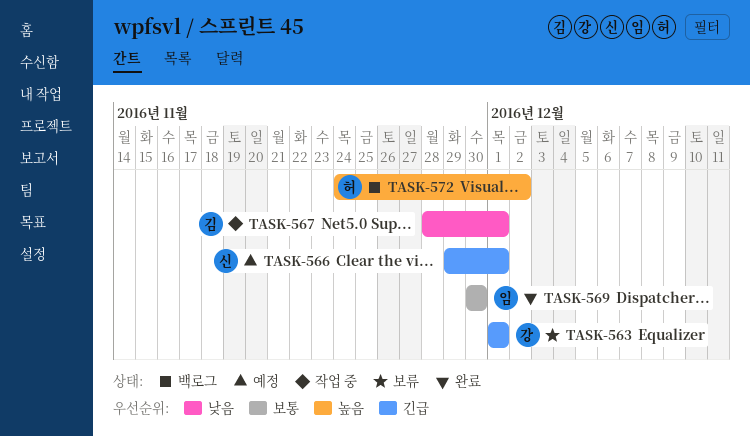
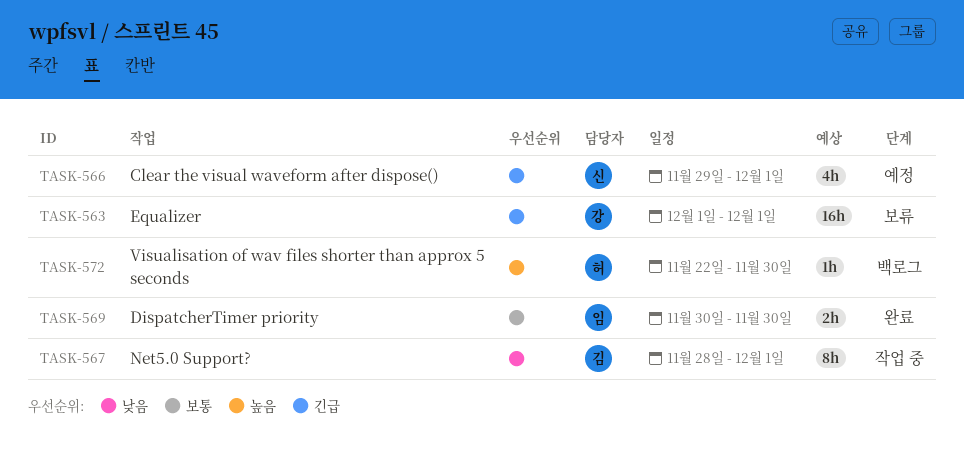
TASK-572, start: Nov 24 -> Nov 22
TASK-572, due: Dec 2 -> Nov 30

